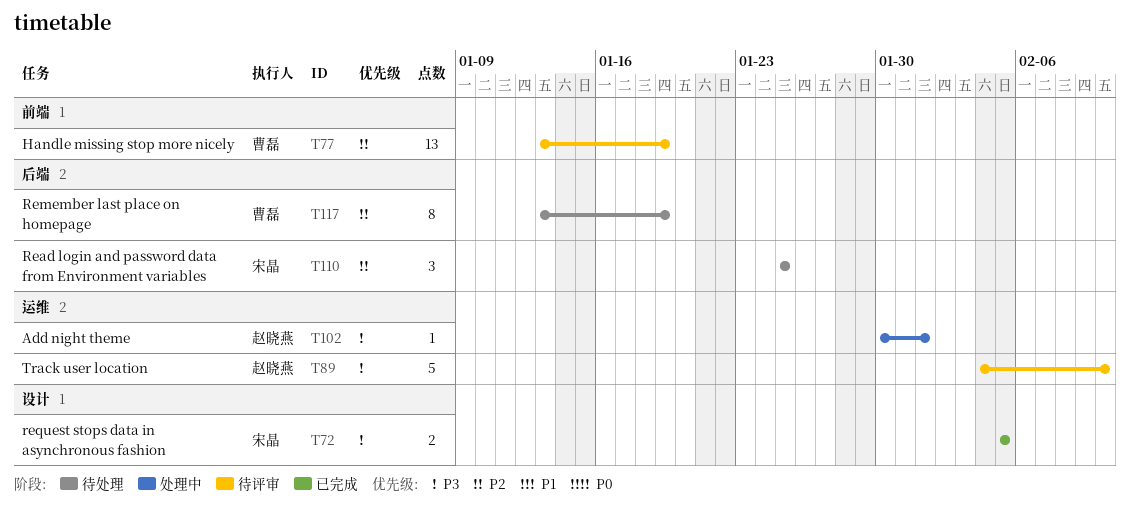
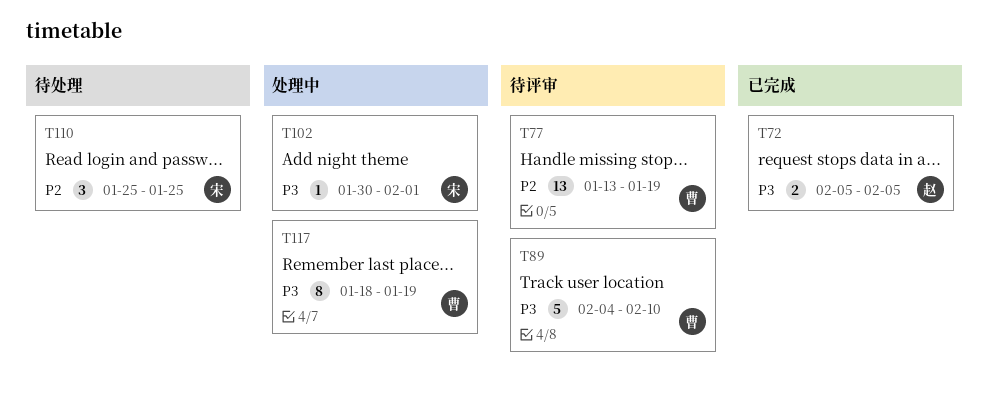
T72, owner: 宋晶 -> 赵晓燕
T89, owner: 赵晓燕 -> 曹磊
T102, owner: 赵晓燕 -> 宋晶
T117, status: 待处理 -> 处理中
T117, priority: P2 -> P3
T117, start: Jan 13 -> Jan 18

